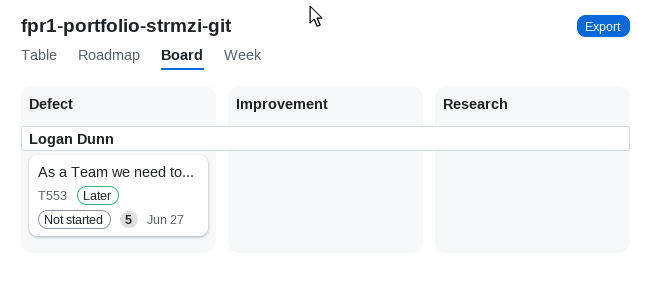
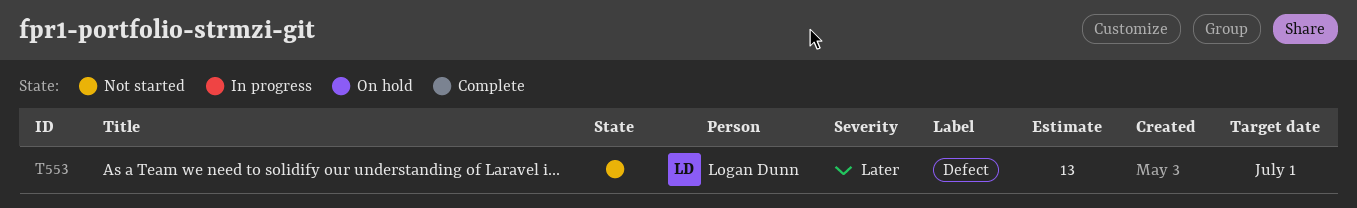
T553, estimate: 5 -> 13
T553, due: Jun 27 -> Jul 1

